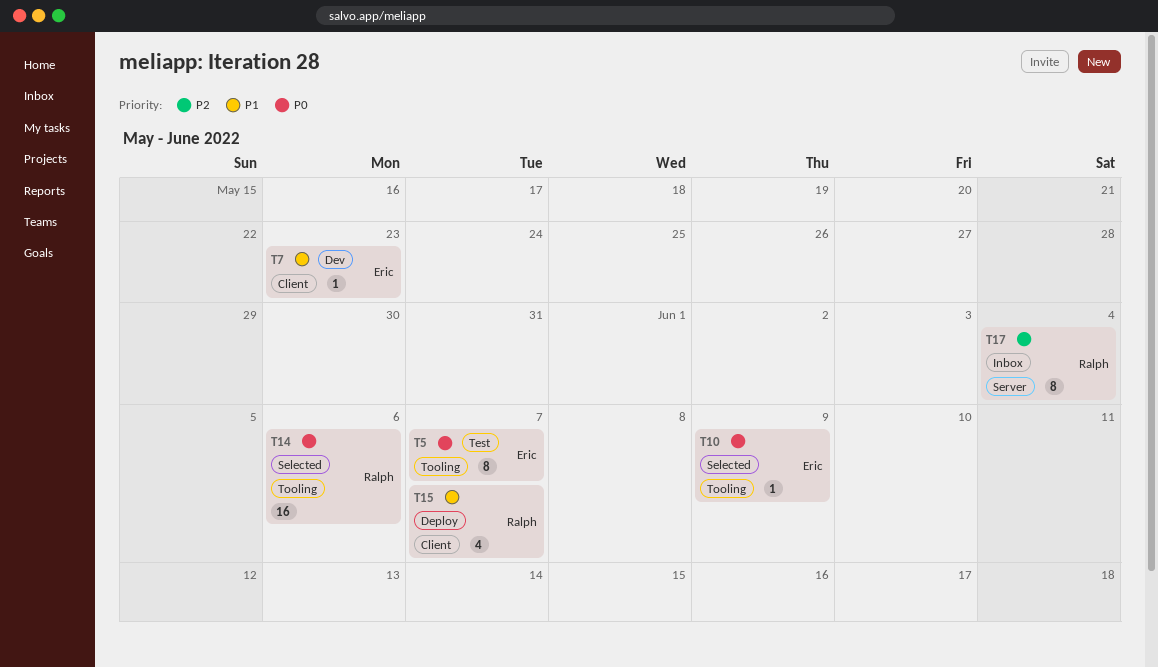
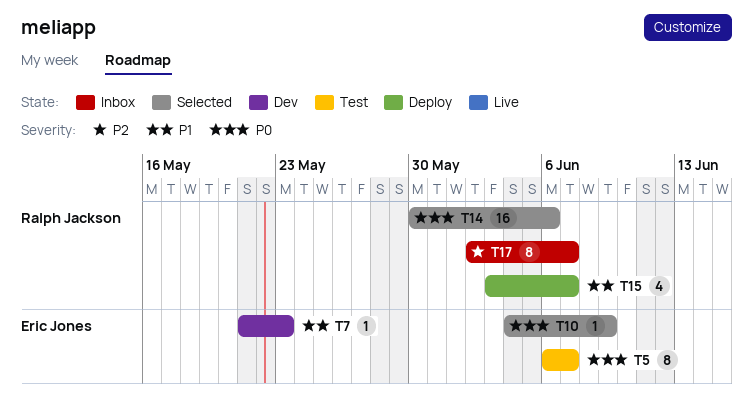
T17, due: Jun 4 -> Jun 7

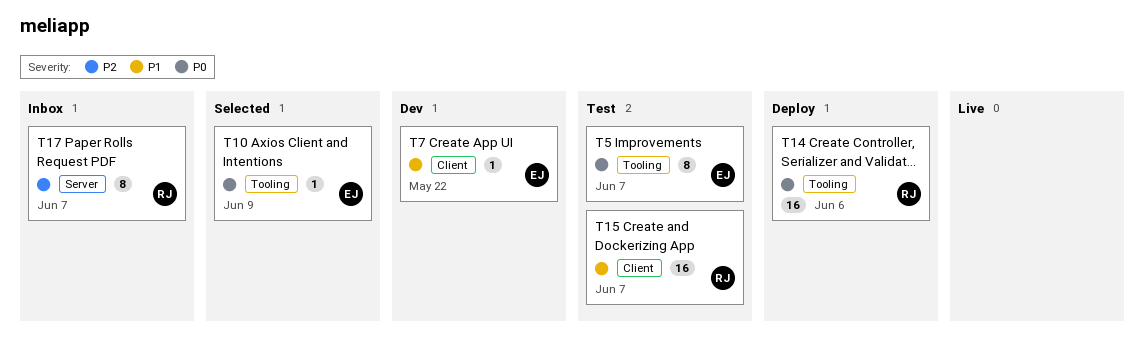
T7, due: May 23 -> May 22
T14, status: Selected -> Deploy
T15, status: Deploy -> Test
T15, estimate: 4 -> 16

